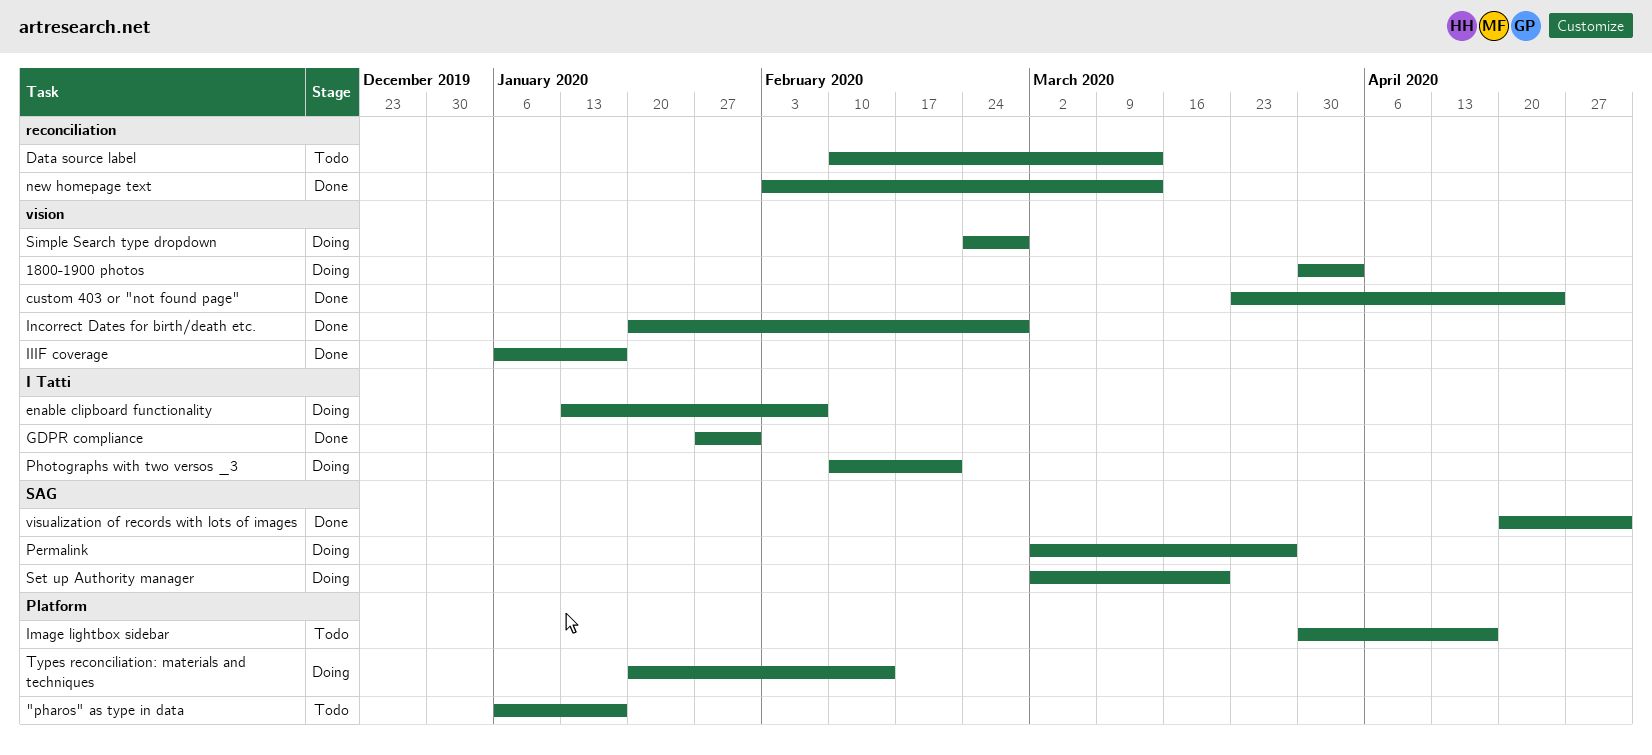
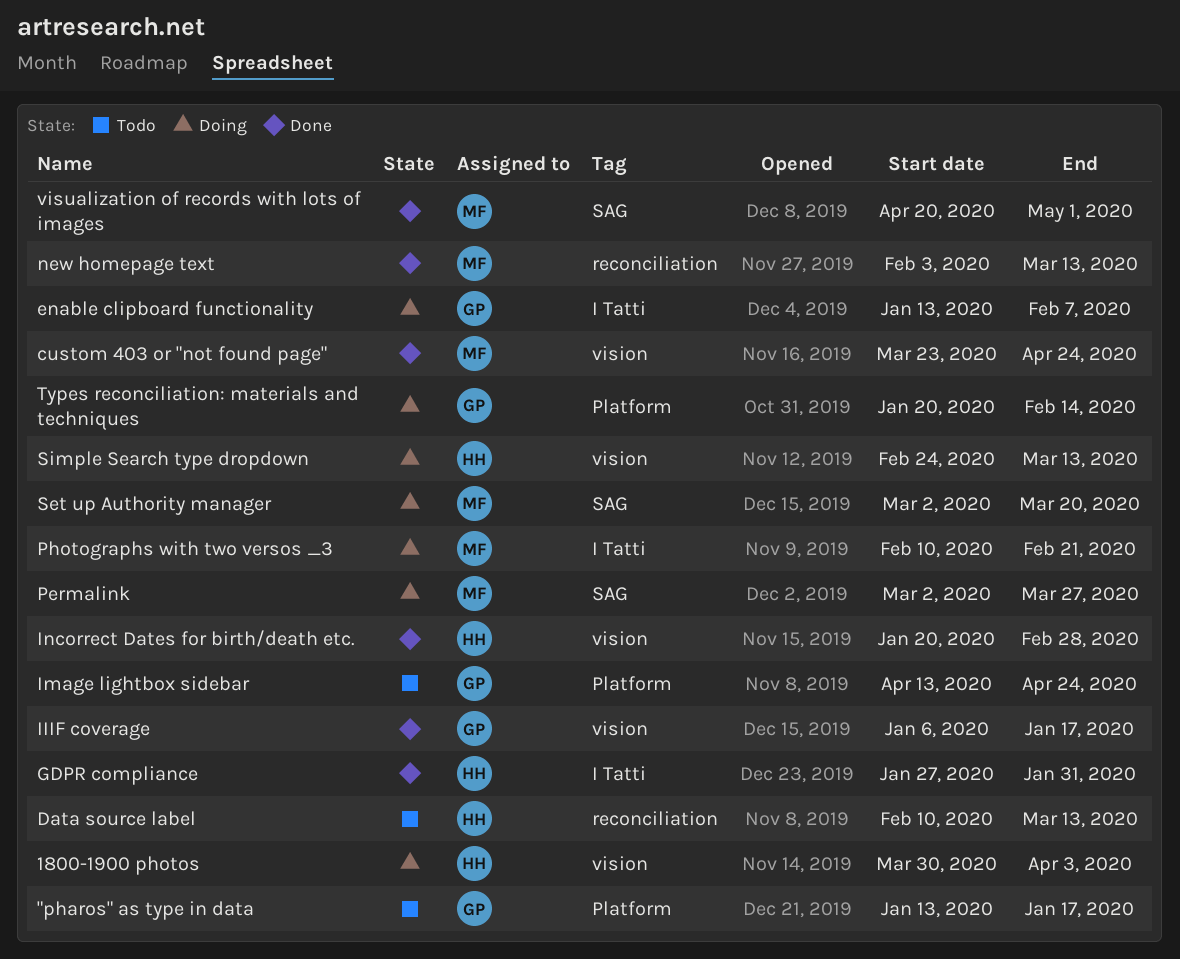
"pharos" as type in data, start: Jan 6 -> Jan 13
Image lightbox sidebar, start: Mar 30 -> Apr 13
Image lightbox sidebar, due: Apr 17 -> Apr 24
Simple Search type dropdown, due: Feb 28 -> Mar 13

